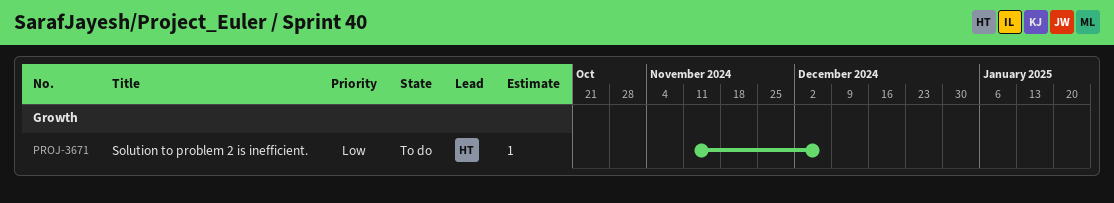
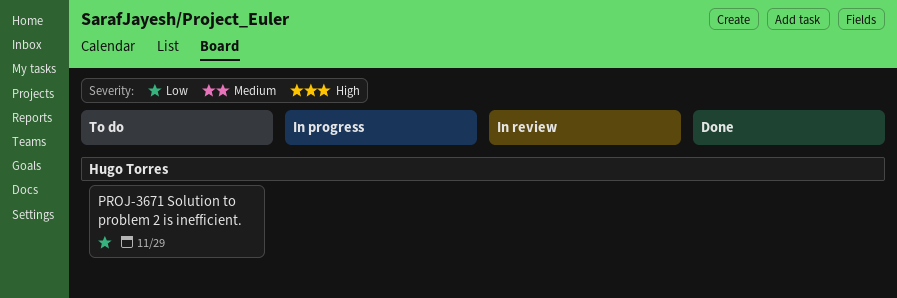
PROJ-3671, due: Dec 6 -> Nov 29

